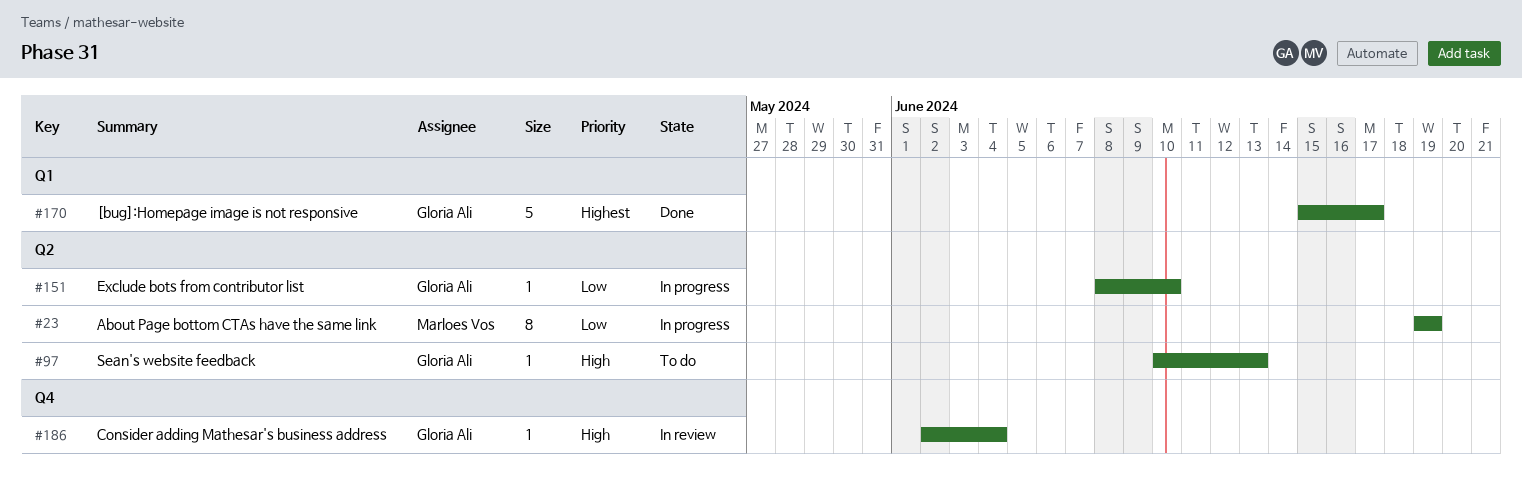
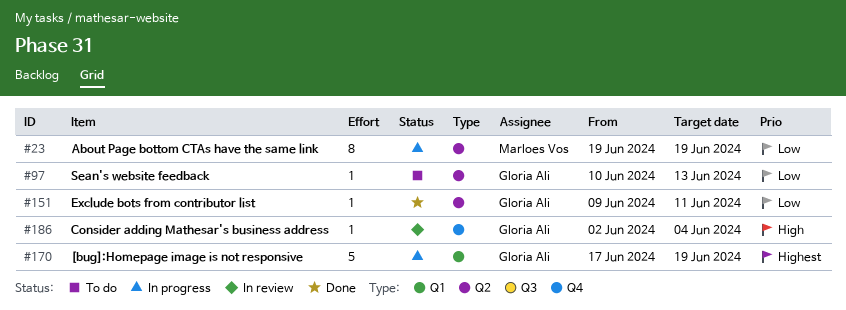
#97, priority: High -> Low
#151, status: In progress -> Done
#151, start: Jun 8 -> Jun 9
#151, due: Jun 10 -> Jun 11
#170, status: Done -> In progress
#170, start: Jun 15 -> Jun 17
#170, due: Jun 17 -> Jun 19

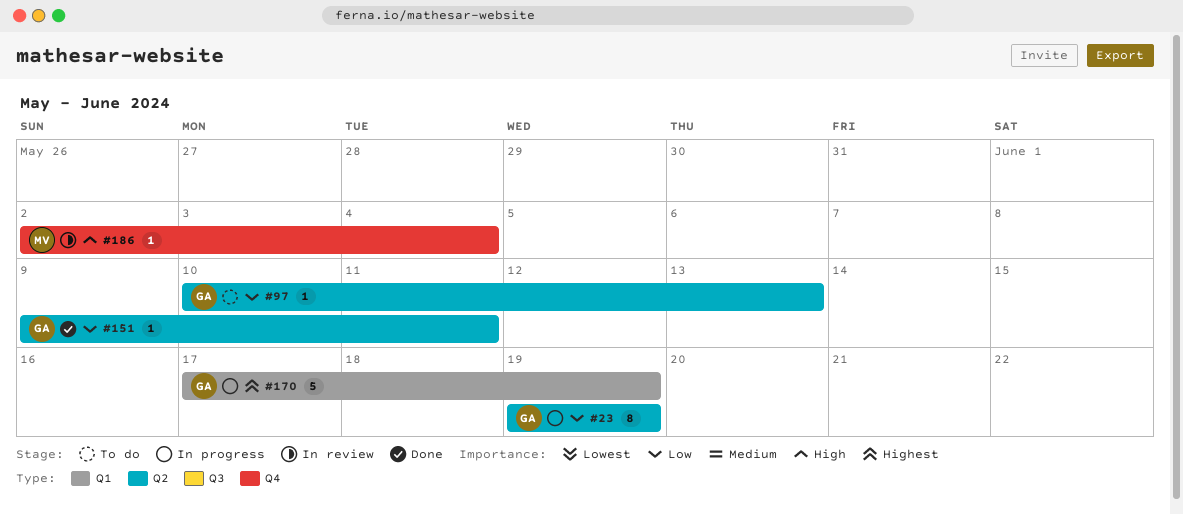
#23, owner: Marloes Vos -> Gloria Ali
#186, owner: Gloria Ali -> Marloes Vos

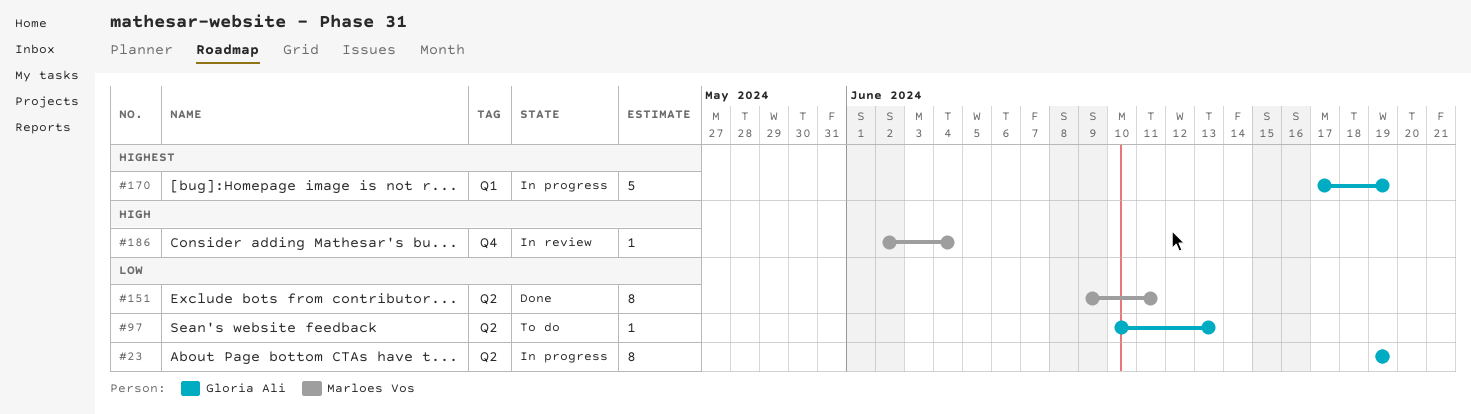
#151, owner: Gloria Ali -> Marloes Vos
#151, estimate: 1 -> 8

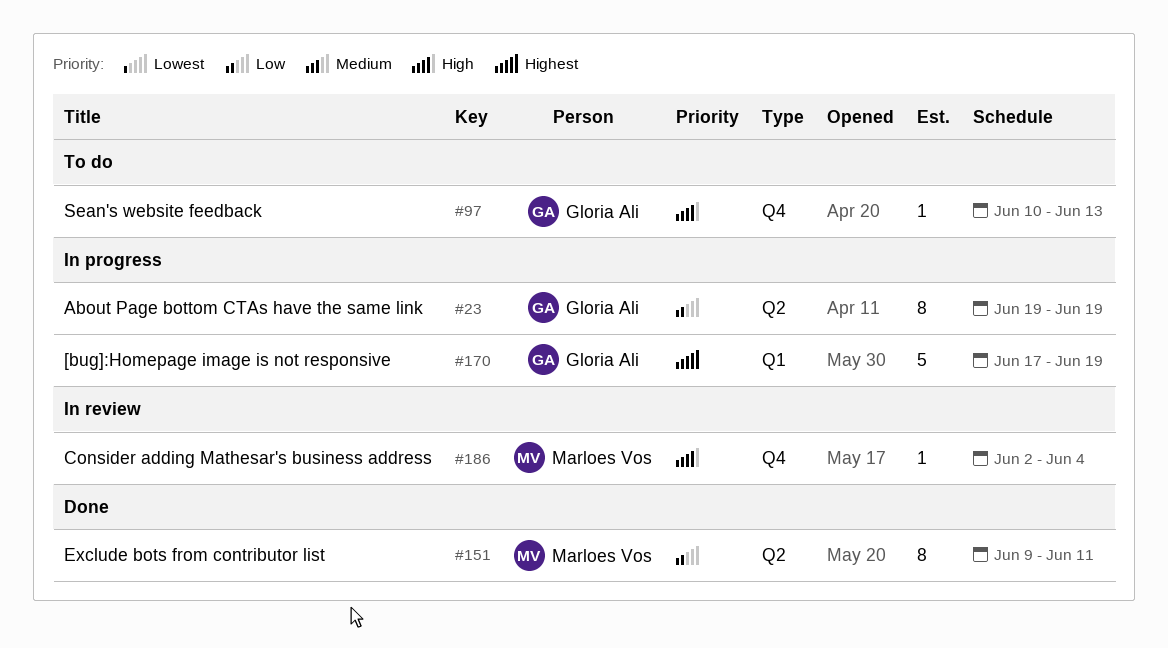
#97, priority: Low -> High
#97, label: Q2 -> Q4

